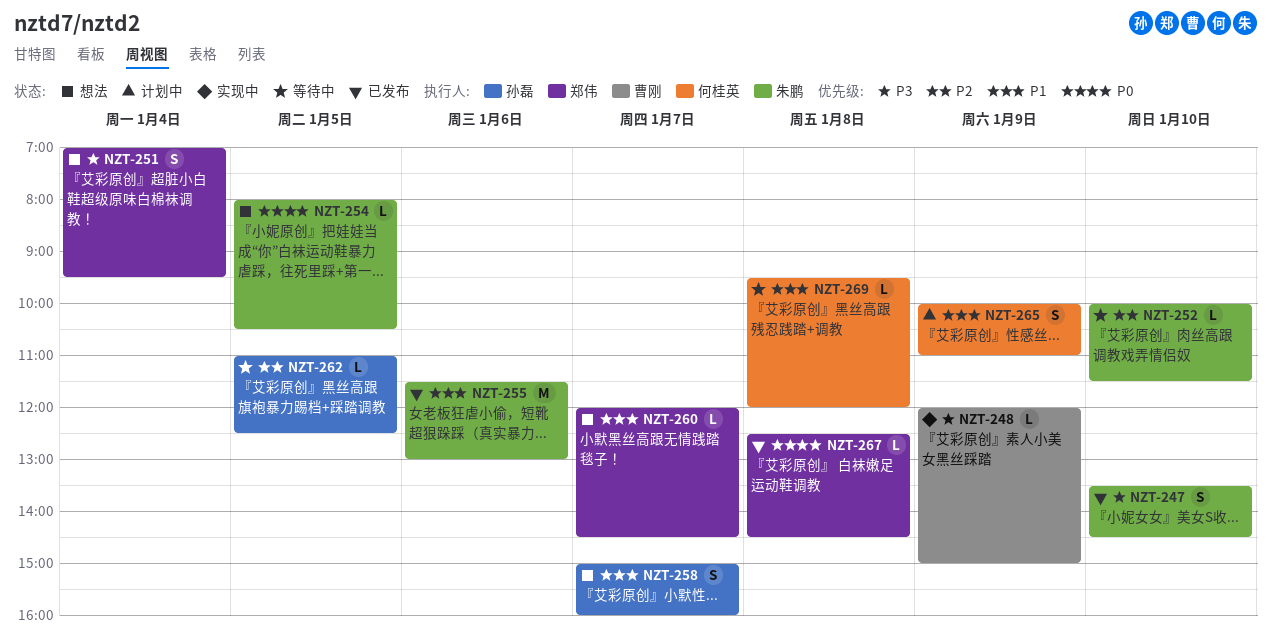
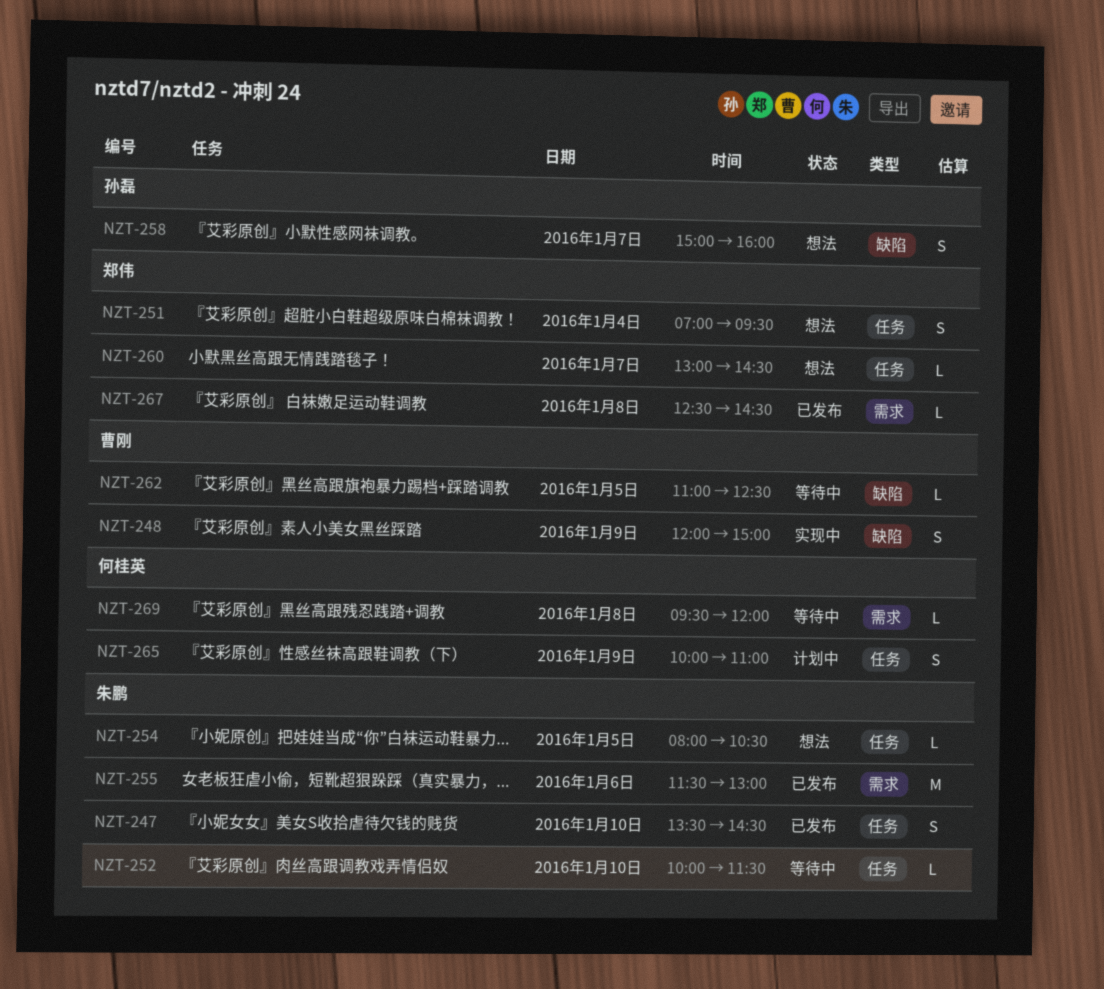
NZT-248, estimate: L -> S
NZT-260, begins: 12:00 -> 13:00
NZT-262, owner: 孙磊 -> 曹刚

